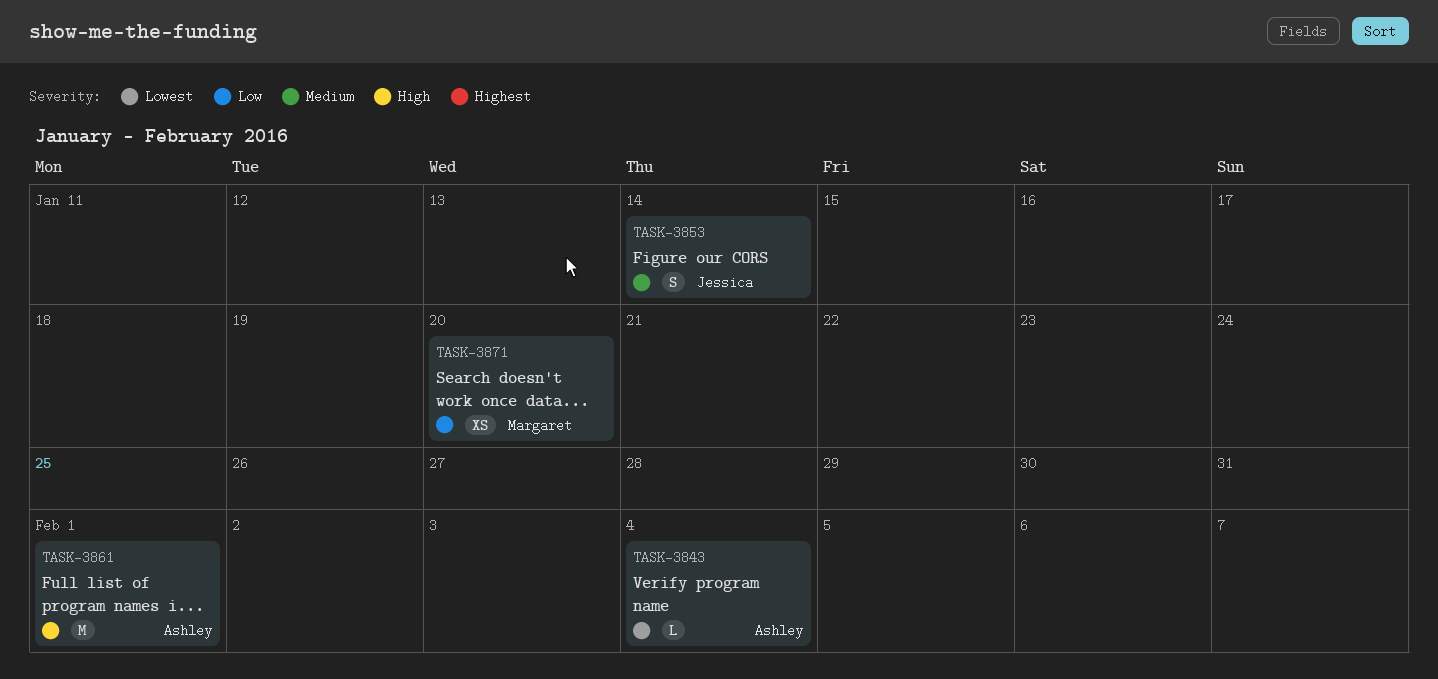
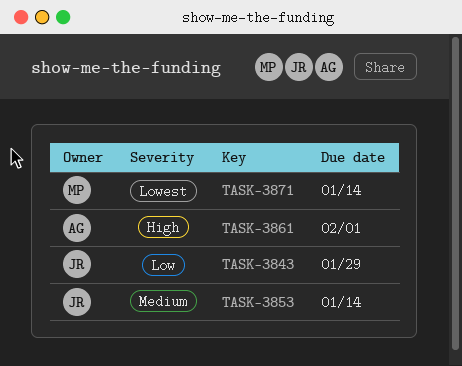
TASK-3843, owner: Ashley -> Jessica
TASK-3843, priority: Lowest -> Low
TASK-3843, due: Feb 4 -> Jan 29
TASK-3871, priority: Low -> Lowest
TASK-3871, due: Jan 20 -> Jan 14

